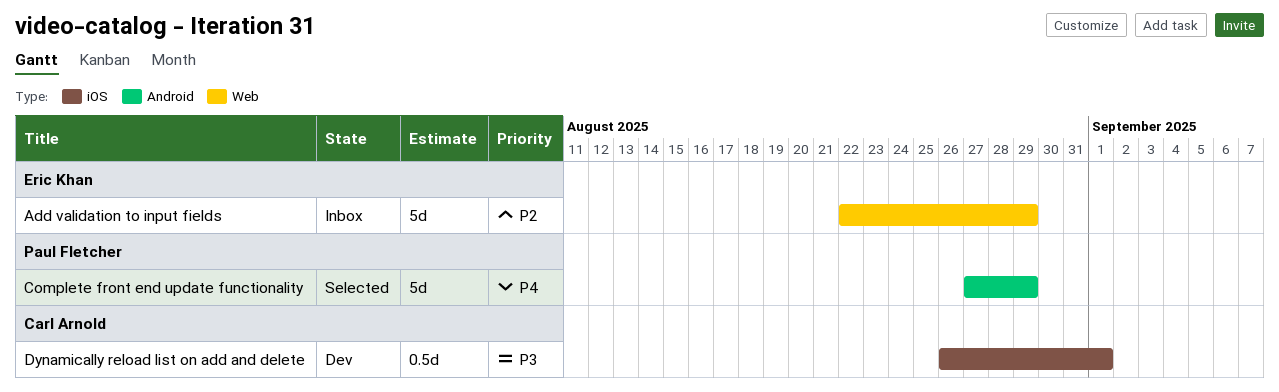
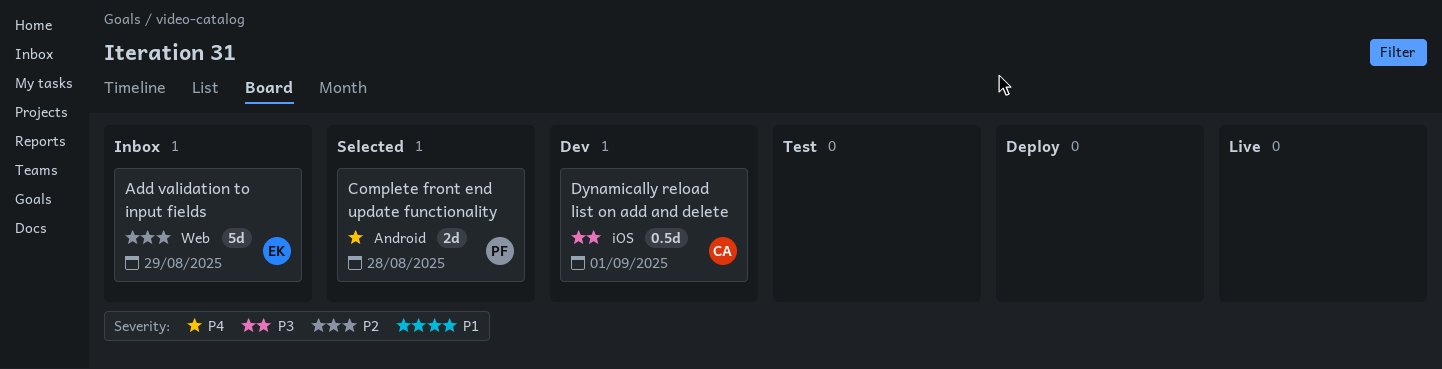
Complete front end update functionality, estimate: 5d -> 2d
Complete front end update functionality, due: Aug 29 -> Aug 28

